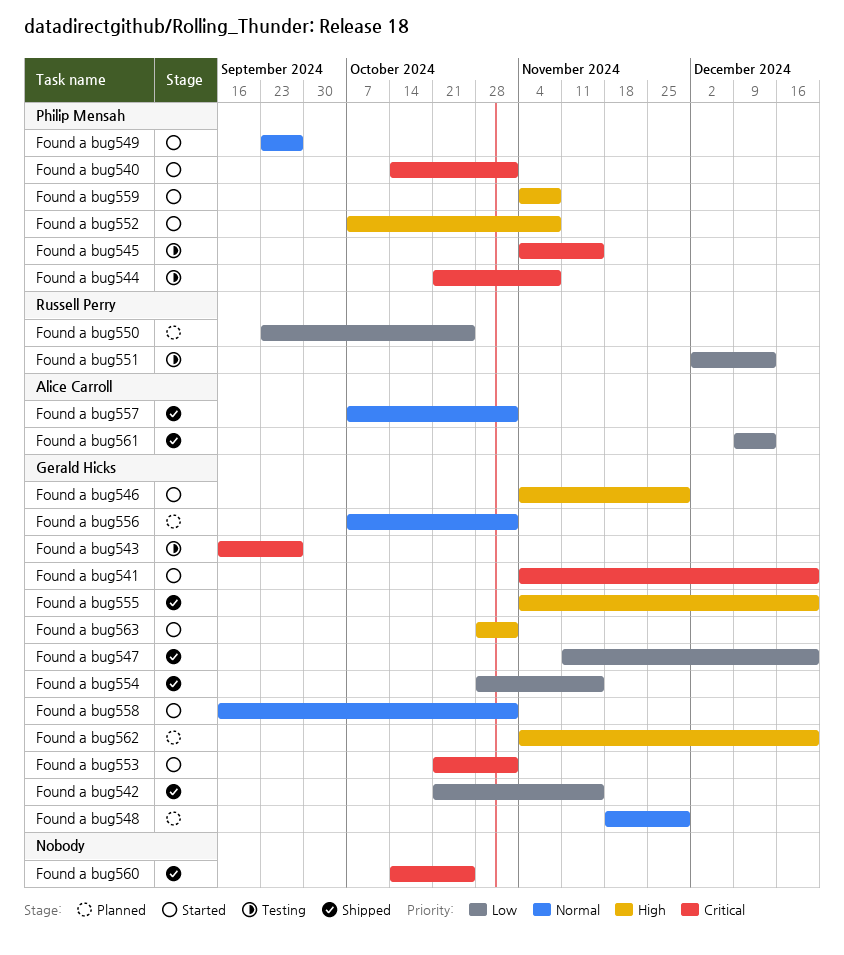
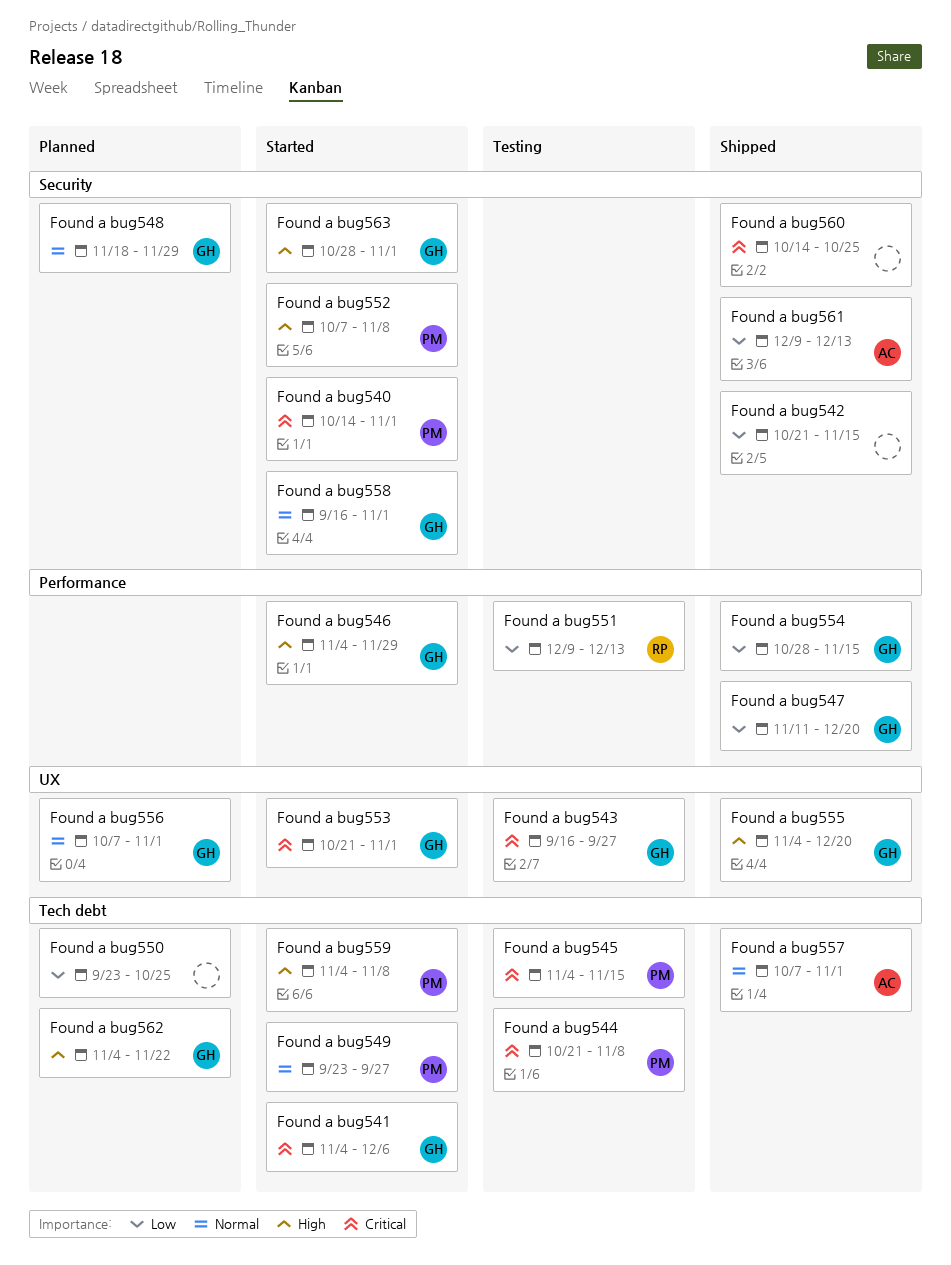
Found a bug541, due: Dec 20 -> Dec 6
Found a bug542, owner: Gerald Hicks -> none
Found a bug550, owner: Russell Perry -> none
Found a bug551, start: Dec 2 -> Dec 9
Found a bug562, due: Dec 20 -> Nov 22

